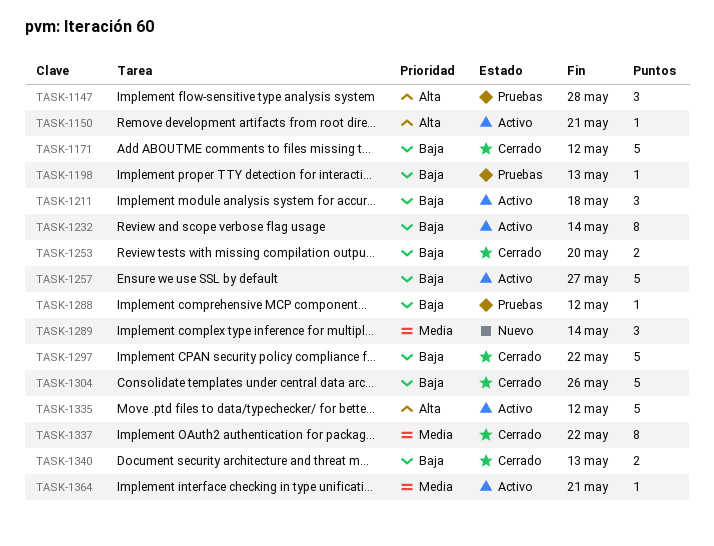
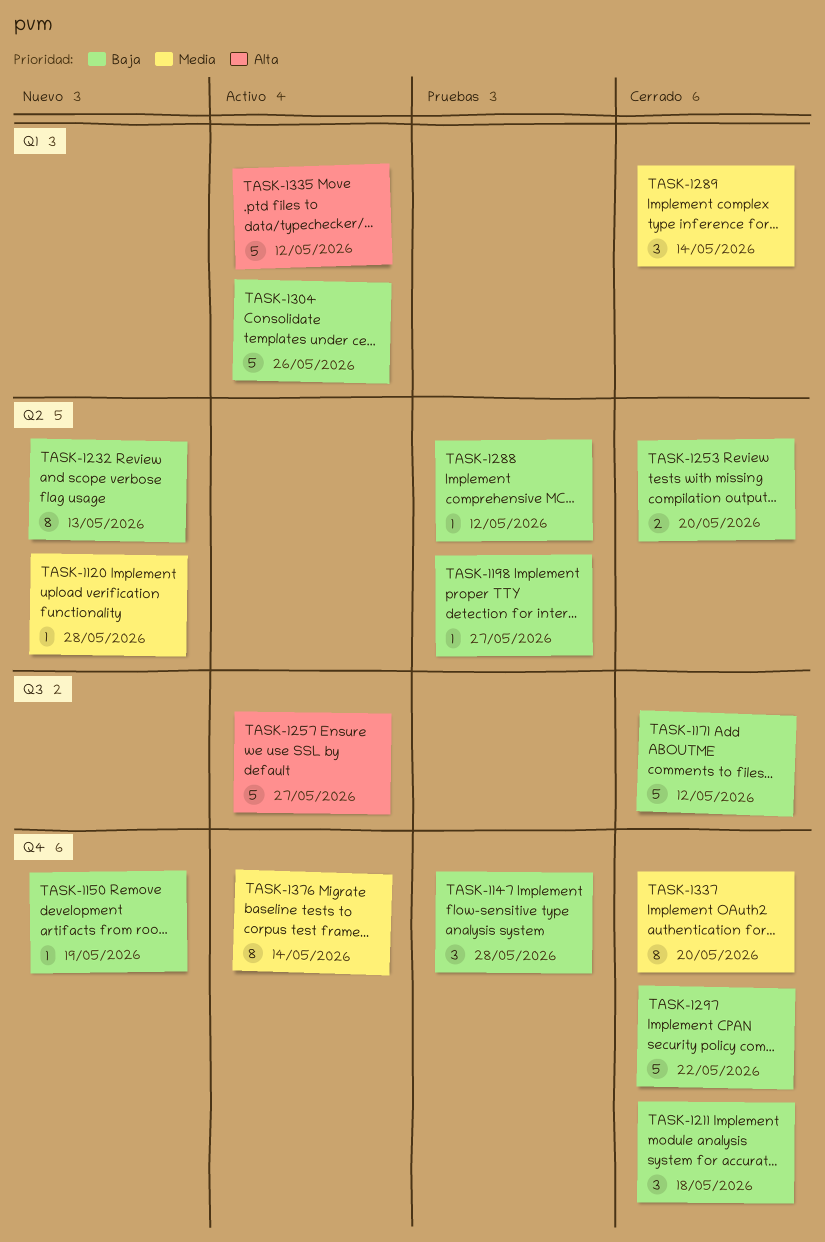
TASK-1120: none -> present
TASK-1147, priority: Alta -> Baja
TASK-1150, status: Activo -> Nuevo
TASK-1150, priority: Alta -> Baja
TASK-1150, due: May 21 -> May 19
TASK-1198, due: May 13 -> May 27
TASK-1211, status: Activo -> Cerrado
TASK-1232, status: Activo -> Nuevo
TASK-1232, due: May 14 -> May 13
TASK-1257, priority: Baja -> Alta
TASK-1289, status: Nuevo -> Cerrado
TASK-1304, status: Cerrado -> Activo
TASK-1337, due: May 22 -> May 20
TASK-1340: present -> none
TASK-1364: present -> none
TASK-1376: none -> present

